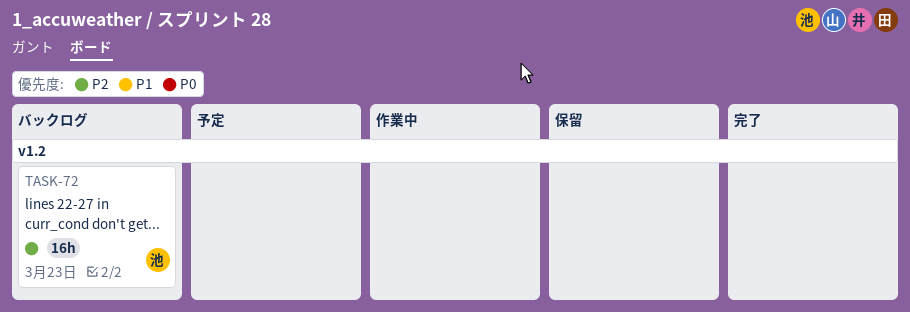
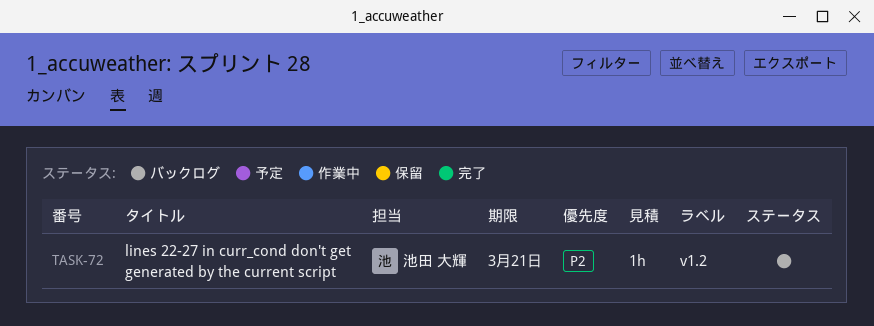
TASK-72, estimate: 16h -> 1h
TASK-72, due: Mar 23 -> Mar 21

